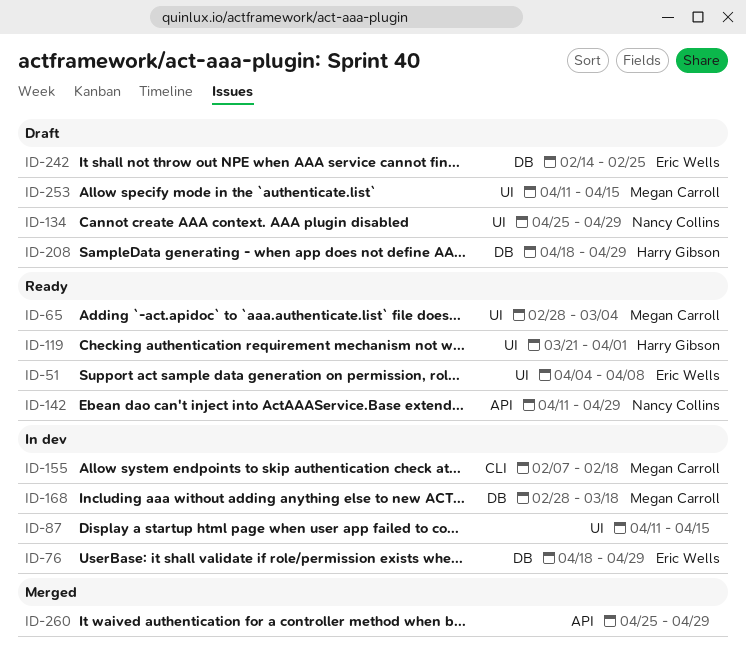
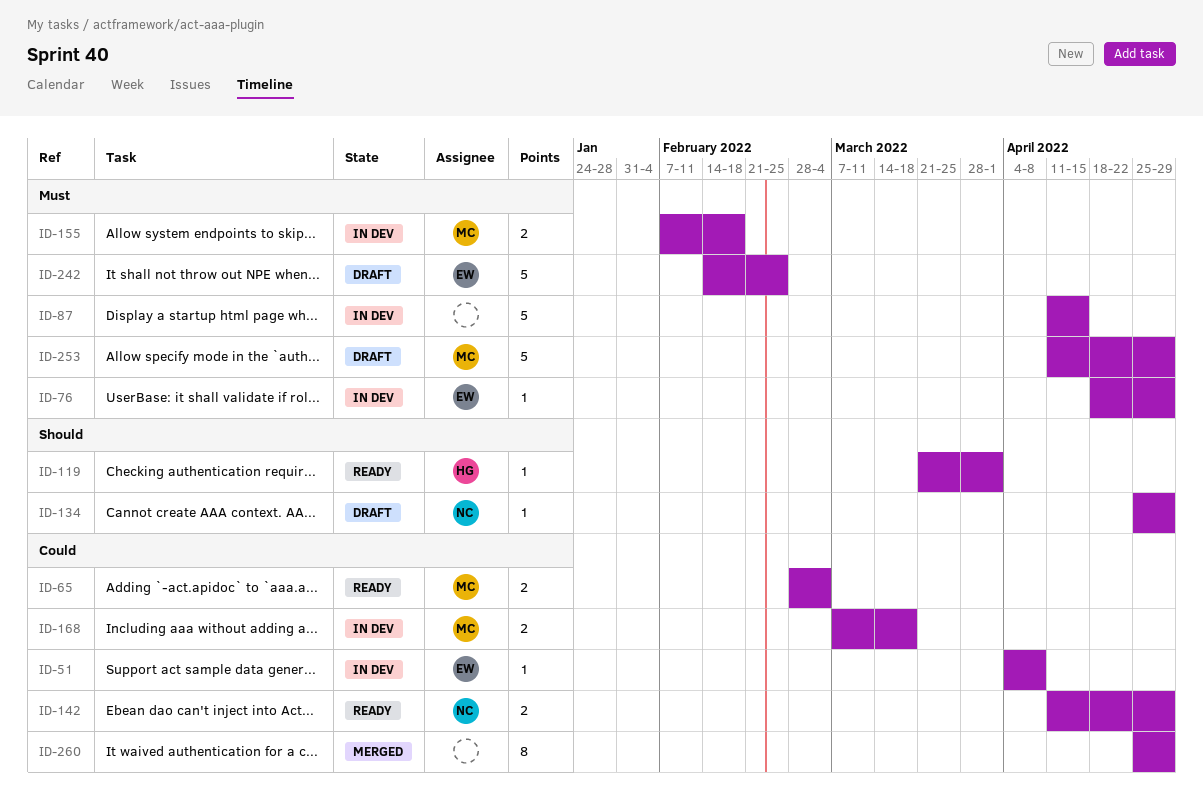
ID-51, status: Ready -> In dev
ID-168, start: Feb 28 -> Mar 7
ID-208: present -> none
ID-253, due: Apr 15 -> Apr 29

